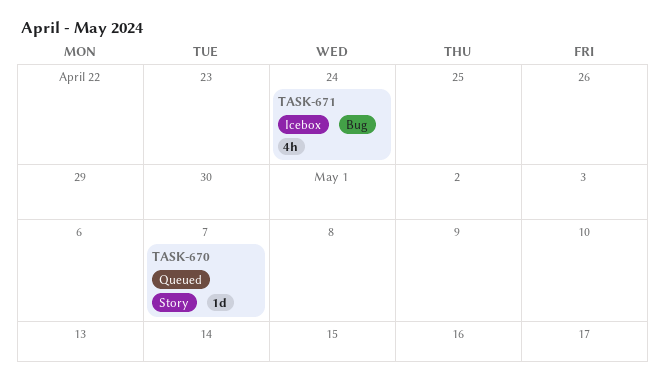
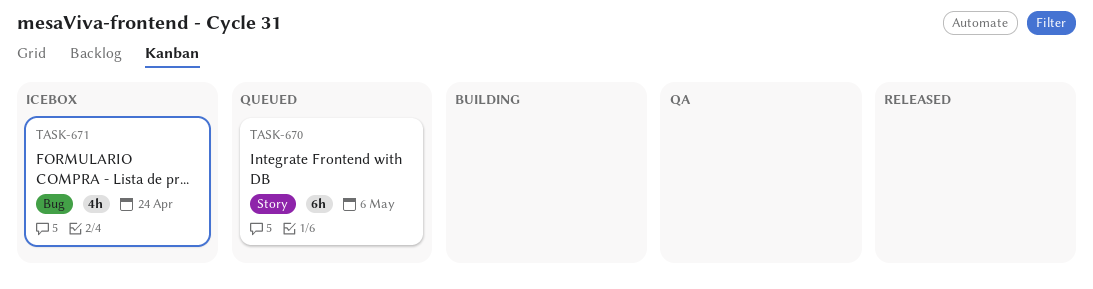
TASK-670, estimate: 1d -> 6h
TASK-670, due: May 7 -> May 6

